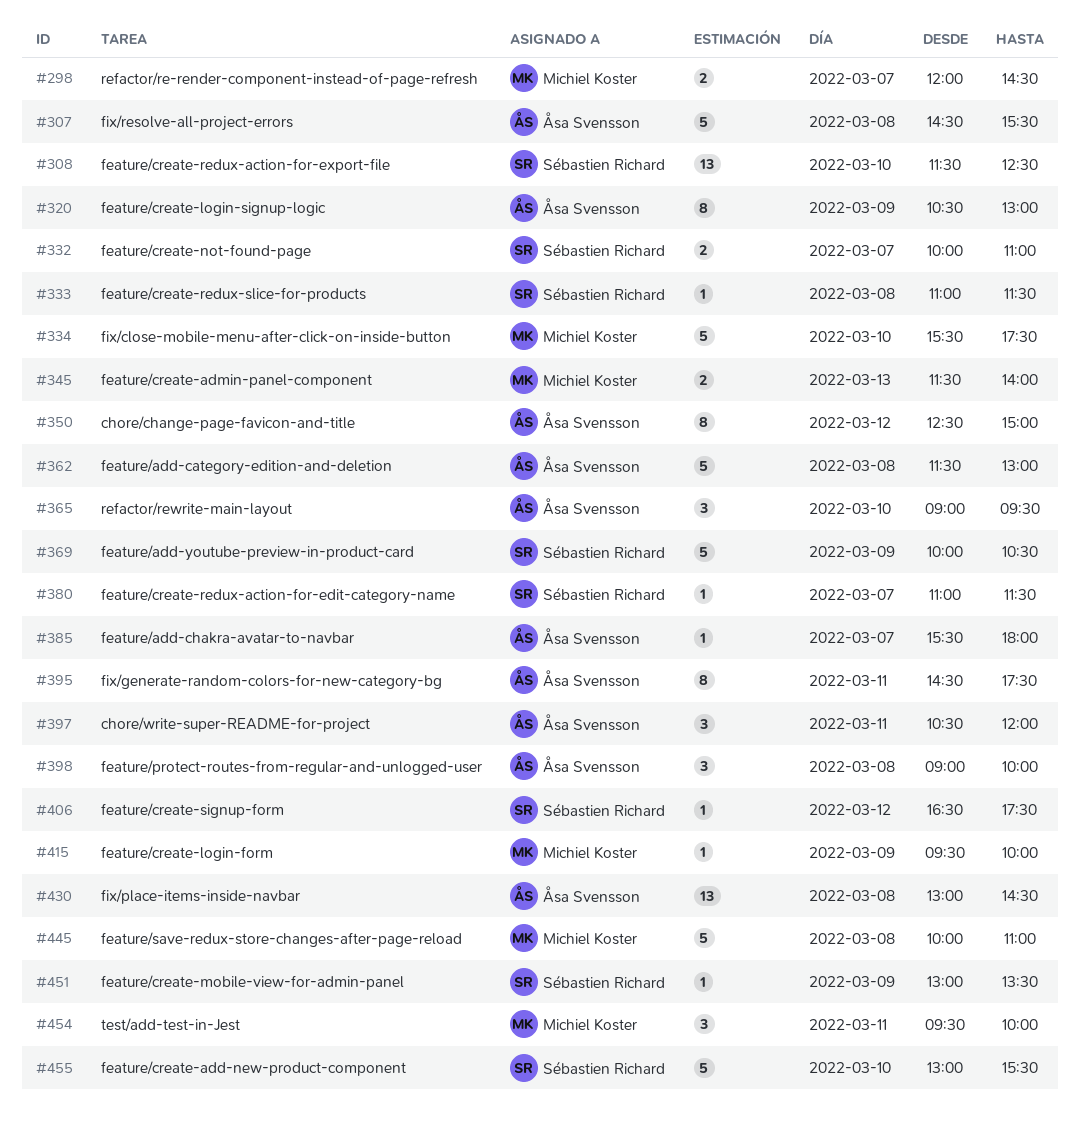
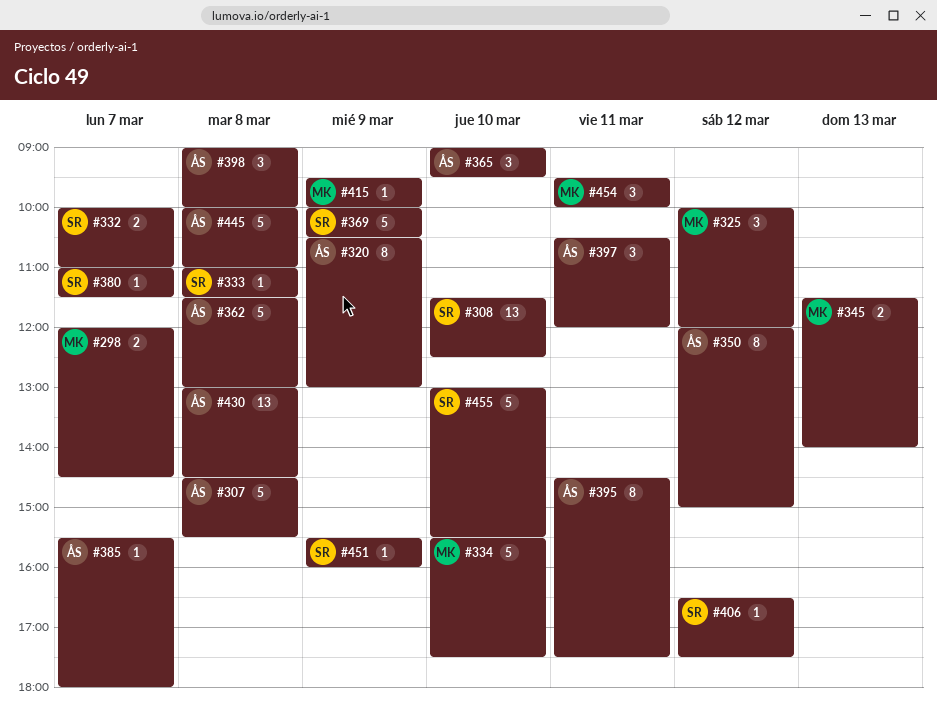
#325: none -> present
#350, begins: 12:30 -> 12:00
#445, owner: Michiel Koster -> Åsa Svensson
#451, begins: 13:00 -> 15:30
#451, ends: 13:30 -> 16:00

